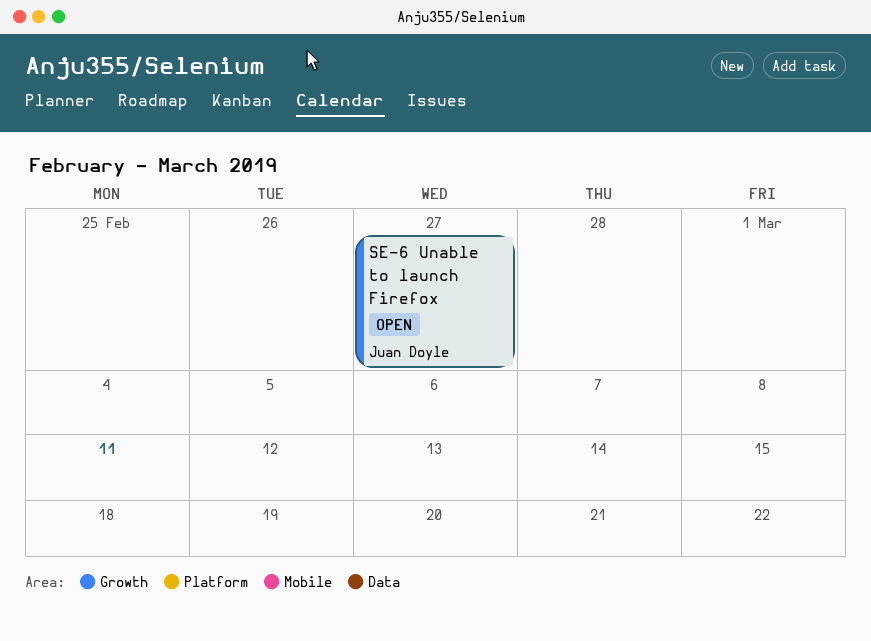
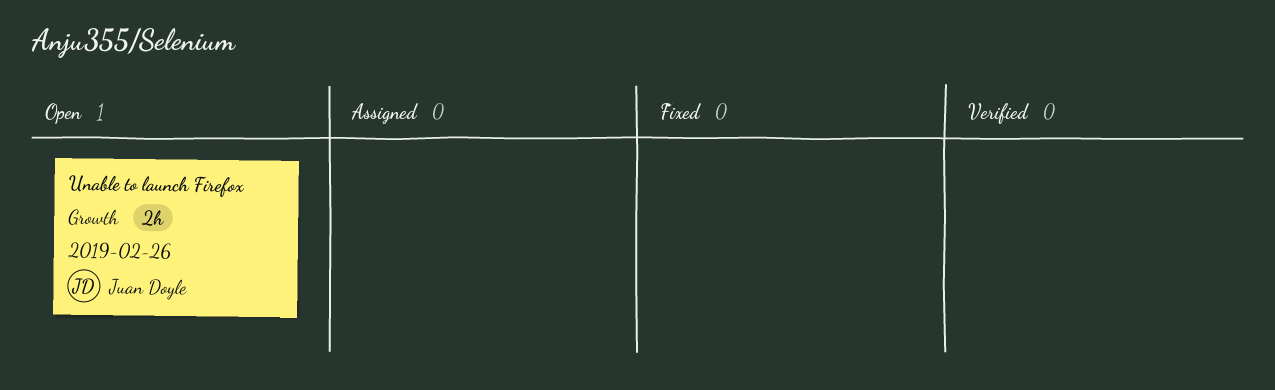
Unable to launch Firefox, due: Feb 27 -> Feb 26

